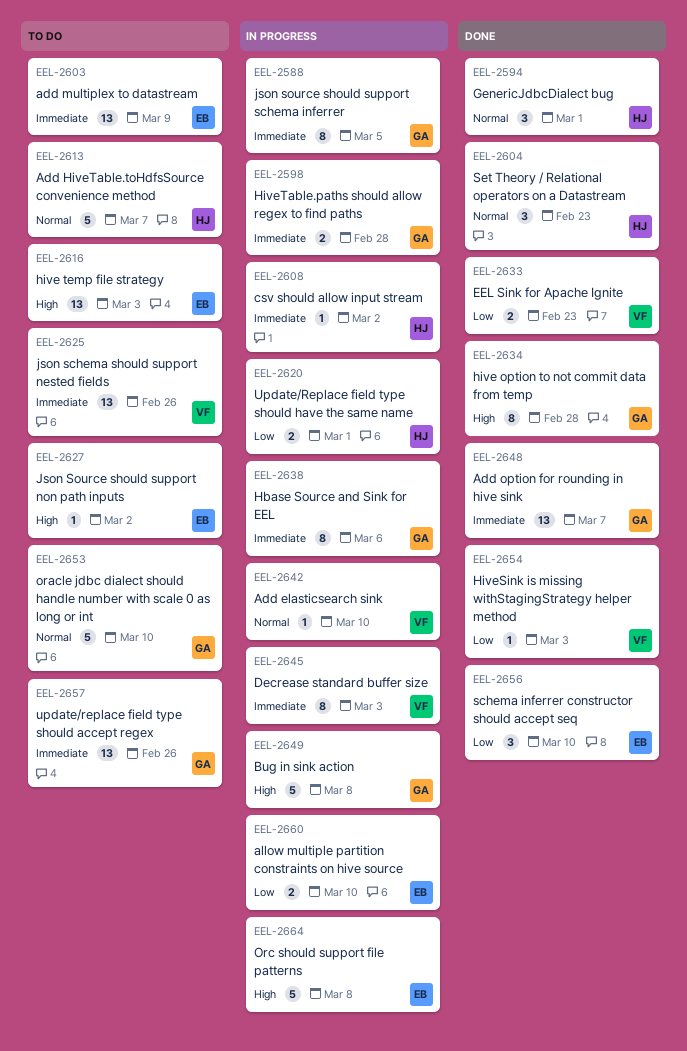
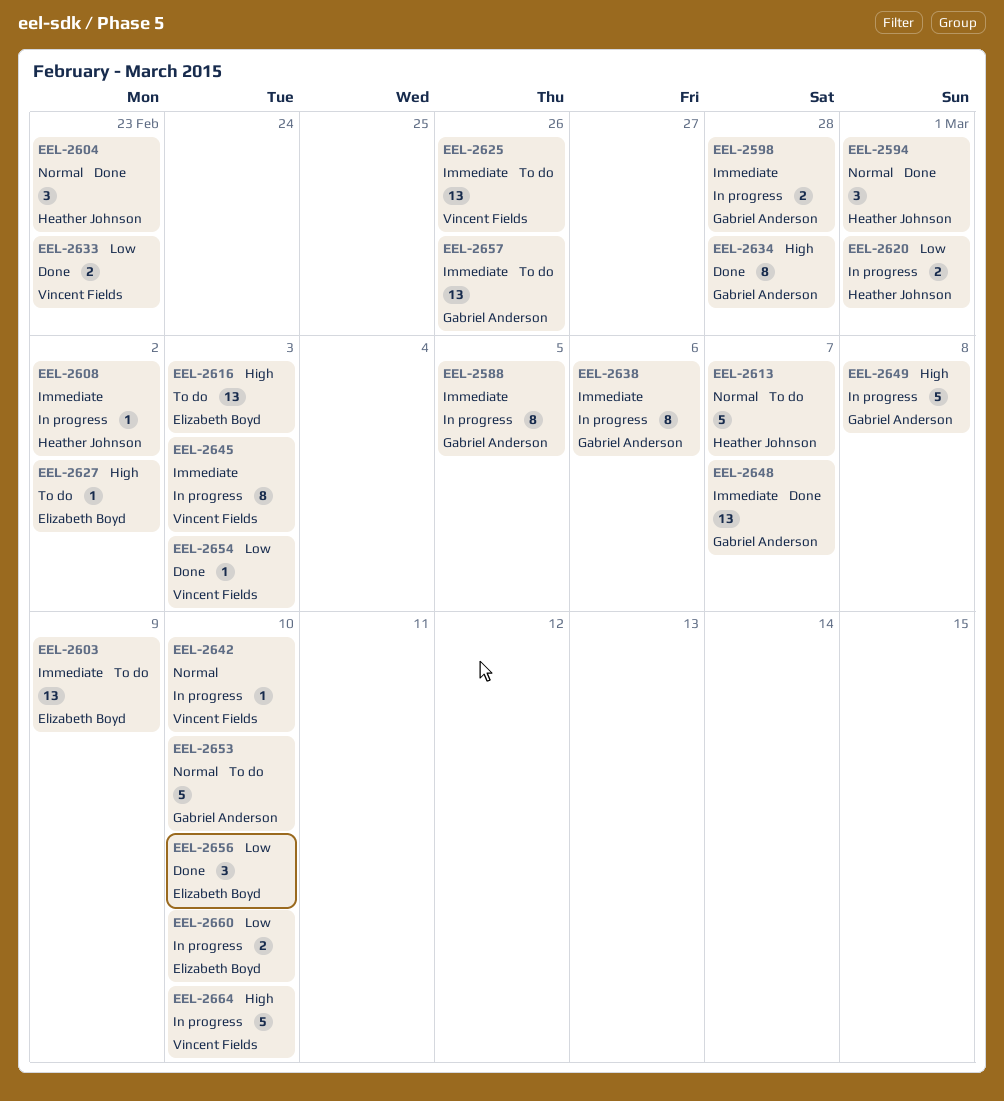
EEL-2664, owner: Elizabeth Boyd -> Vincent Fields
EEL-2664, due: Mar 8 -> Mar 10

